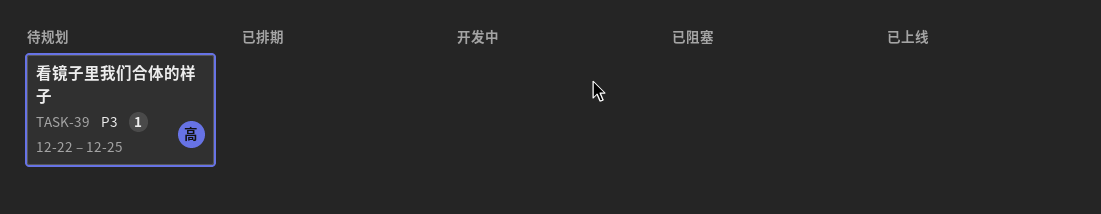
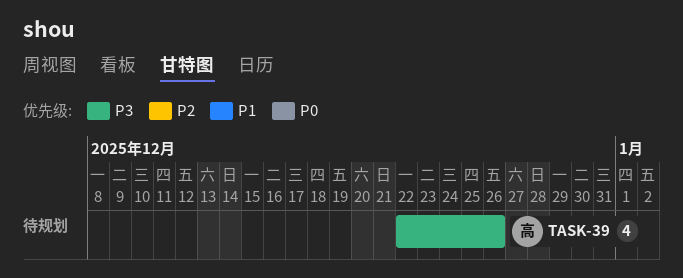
TASK-39, estimate: 1 -> 4
TASK-39, due: Dec 25 -> Dec 26

